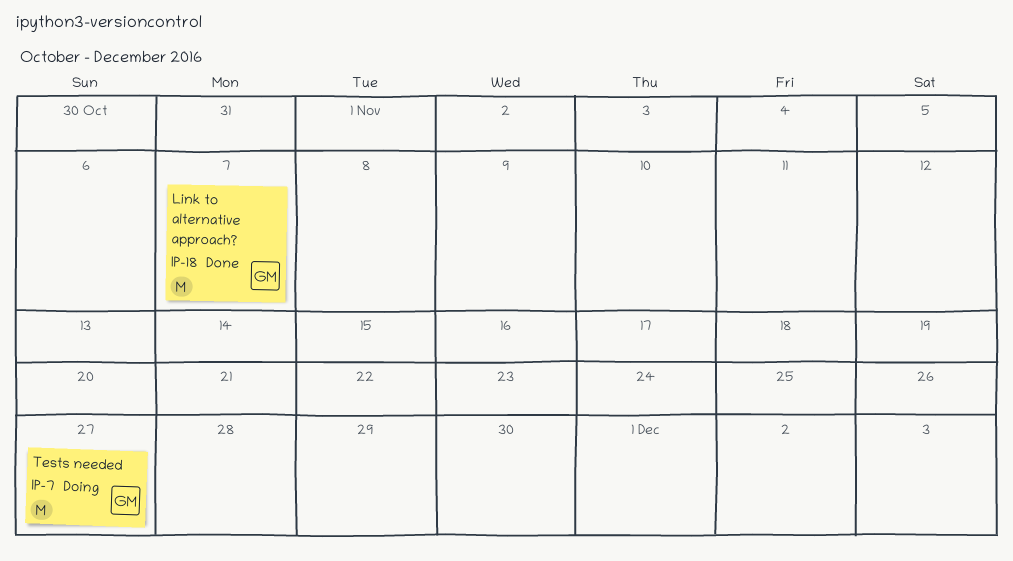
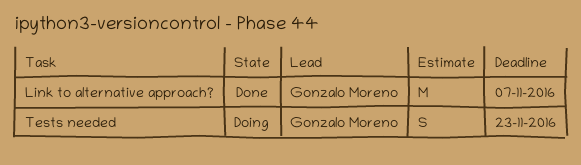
Tests needed, estimate: M -> S
Tests needed, due: Nov 27 -> Nov 23

